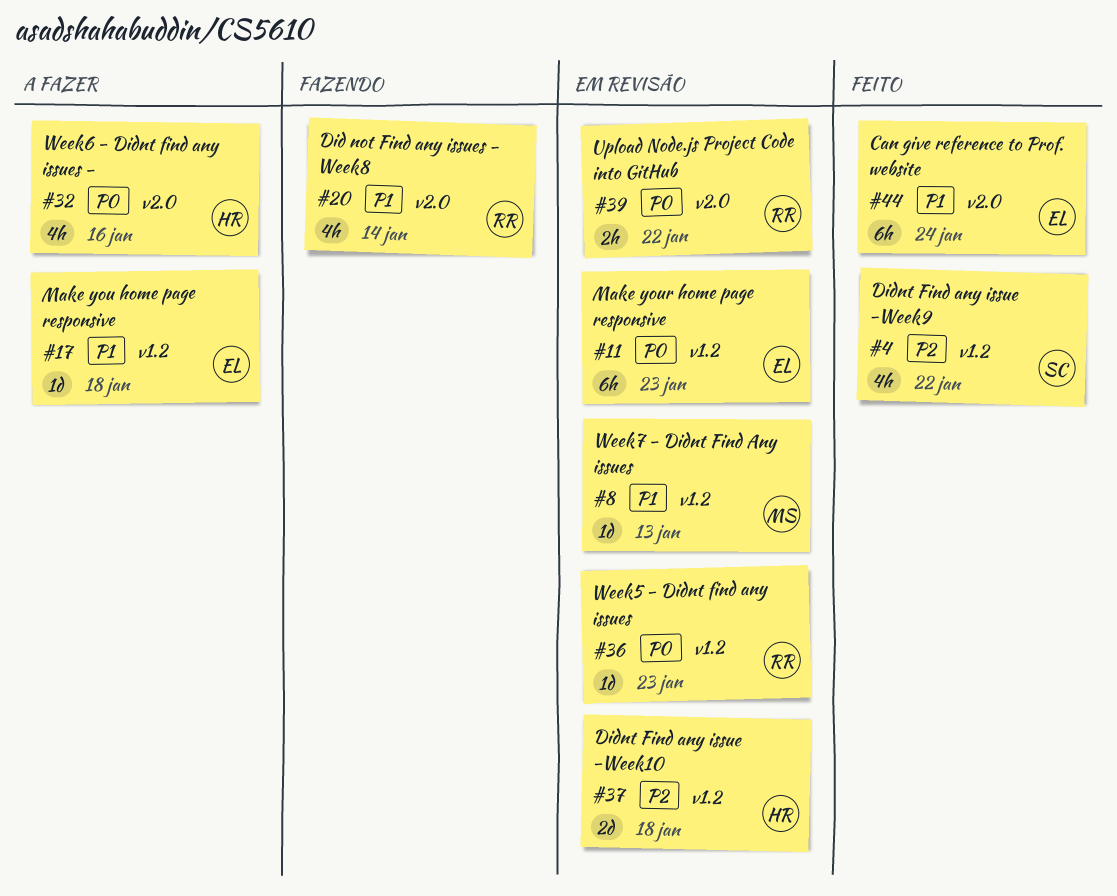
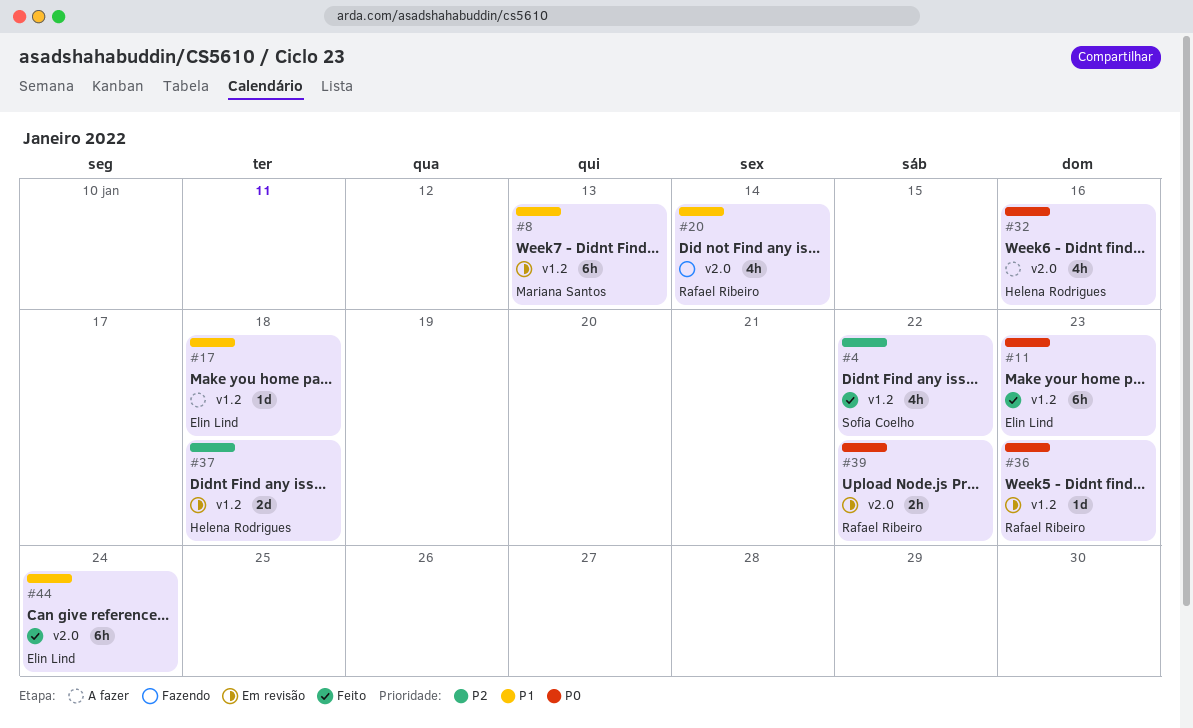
#8, estimate: 1d -> 6h
#11, status: Em revisão -> Feito

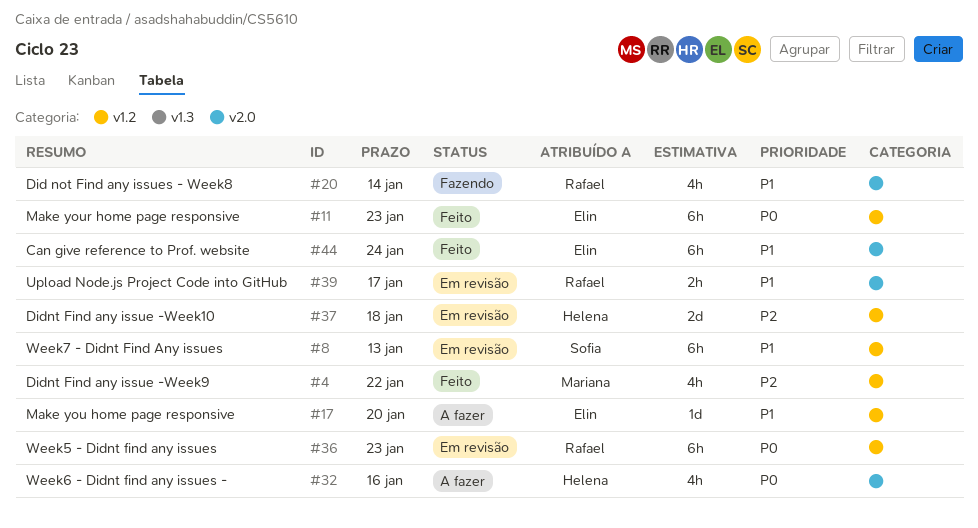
#4, owner: Sofia Coelho -> Mariana Santos
#8, owner: Mariana Santos -> Sofia Coelho
#17, due: Jan 18 -> Jan 20
#36, estimate: 1d -> 6h
#39, priority: P0 -> P1
#39, due: Jan 22 -> Jan 17

